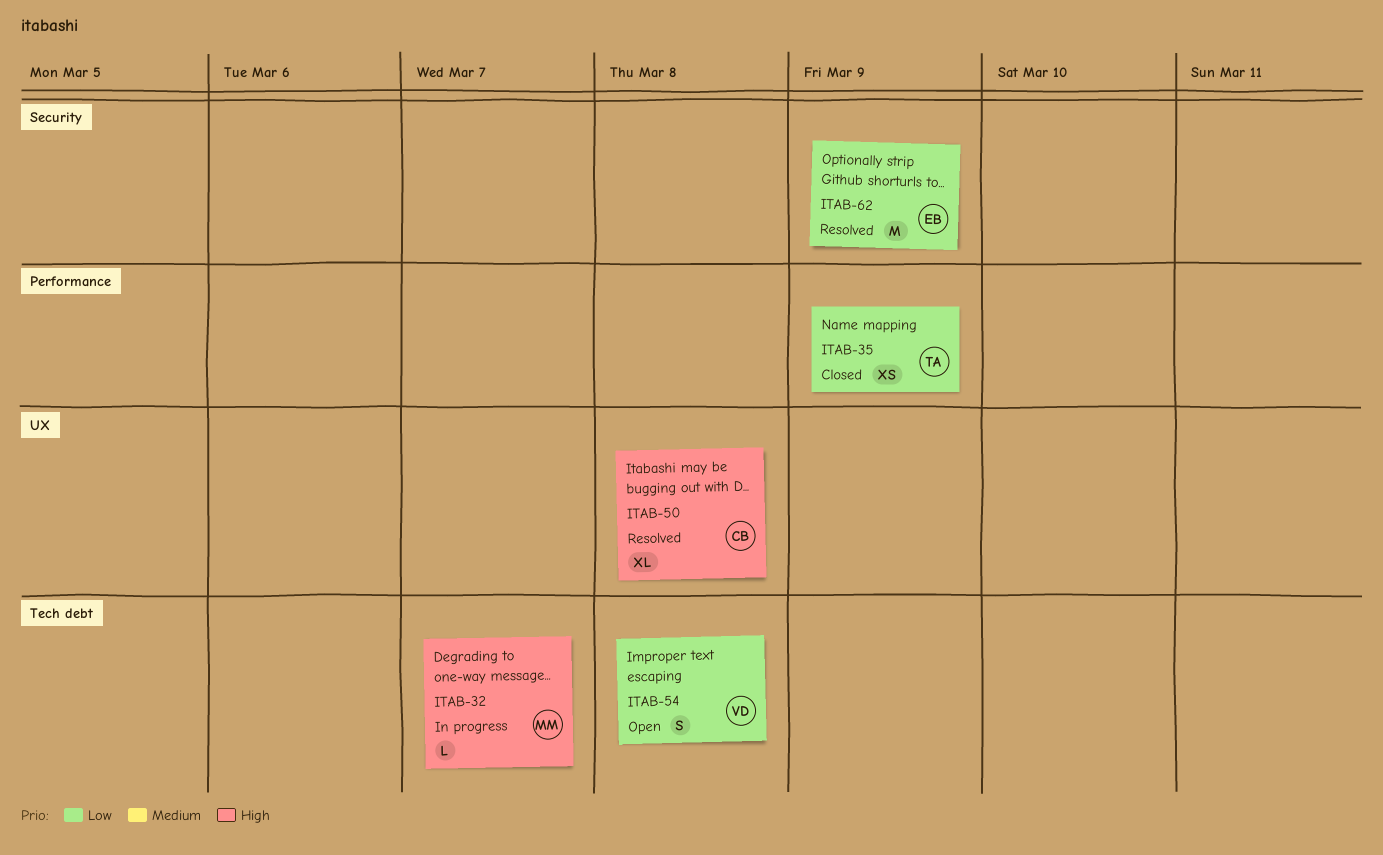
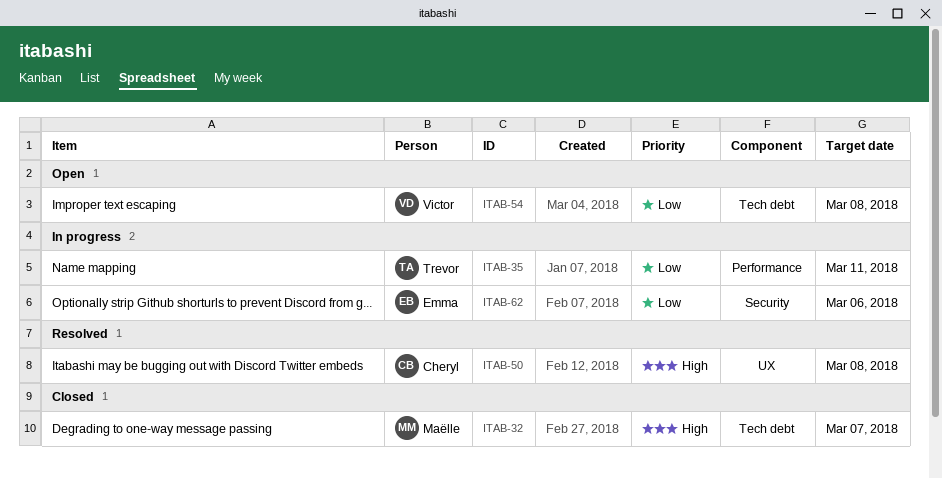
ITAB-32, status: In progress -> Closed
ITAB-35, status: Closed -> In progress
ITAB-35, due: Mar 9 -> Mar 11
ITAB-62, status: Resolved -> In progress
ITAB-62, due: Mar 9 -> Mar 6

